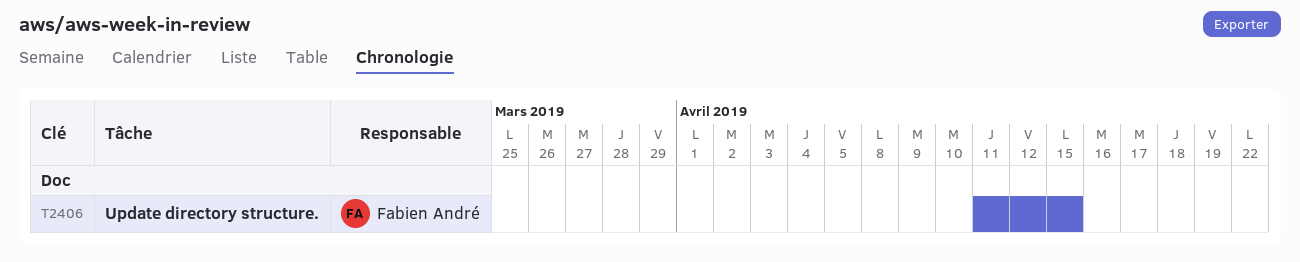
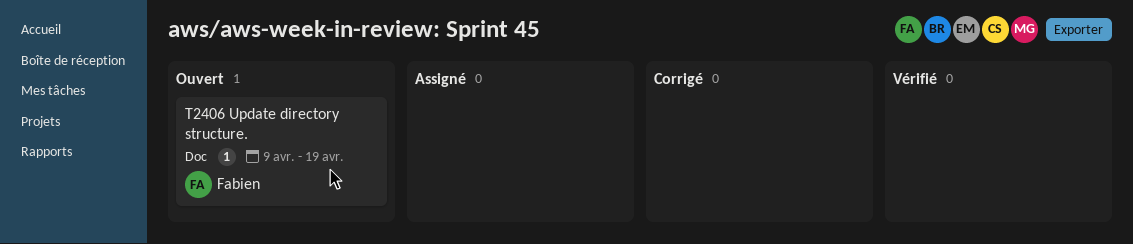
T2406, start: Apr 11 -> Apr 9
T2406, due: Apr 15 -> Apr 19

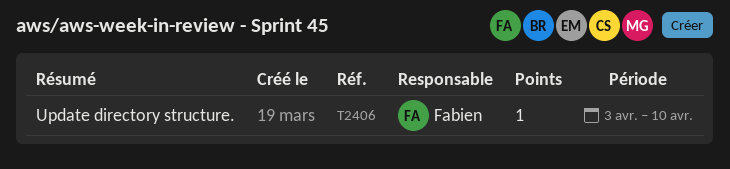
T2406, start: Apr 9 -> Apr 3
T2406, due: Apr 19 -> Apr 10

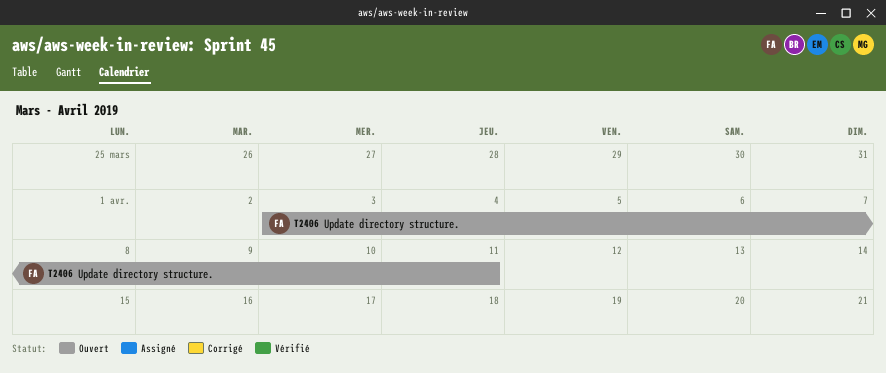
T2406, due: Apr 10 -> Apr 11

